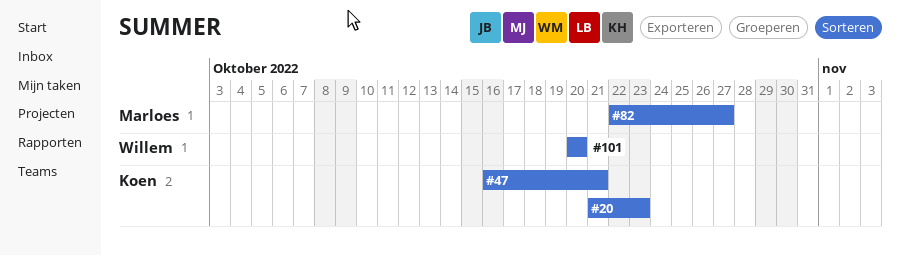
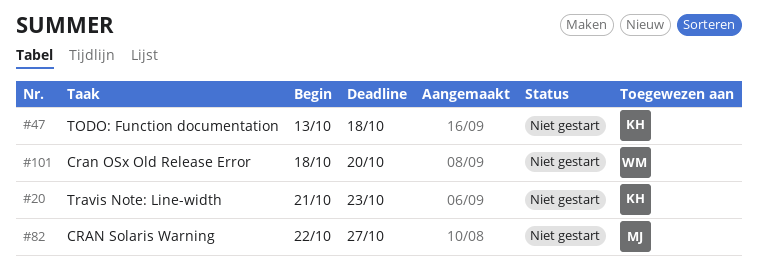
#47, start: Oct 16 -> Oct 13
#47, due: Oct 21 -> Oct 18
#101, start: Oct 20 -> Oct 18

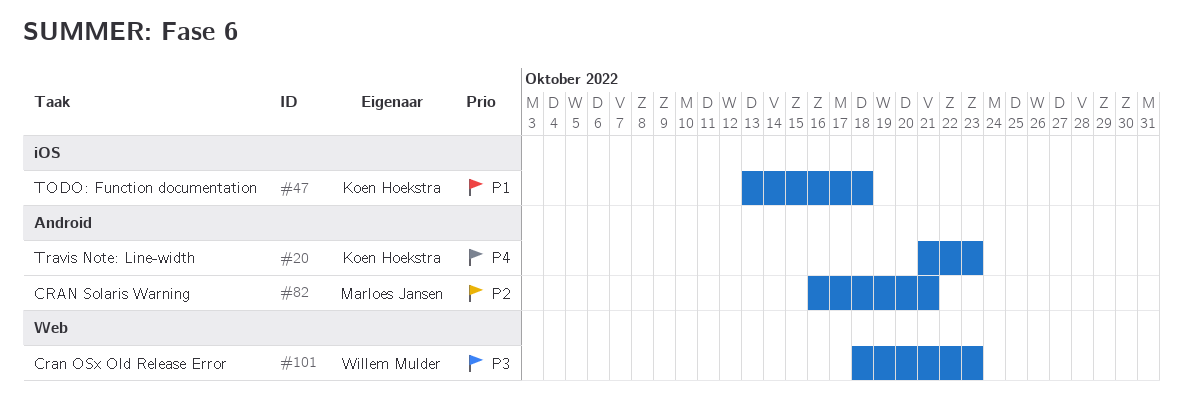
#82, start: Oct 22 -> Oct 16
#82, due: Oct 27 -> Oct 21
#101, due: Oct 20 -> Oct 23

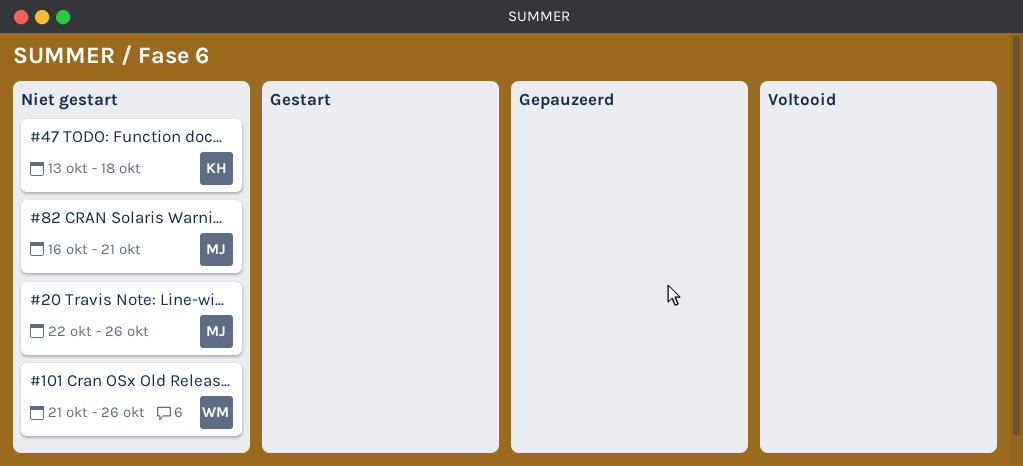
#20, owner: Koen Hoekstra -> Marloes Jansen
#20, start: Oct 21 -> Oct 22
#20, due: Oct 23 -> Oct 26
#101, start: Oct 18 -> Oct 21
#101, due: Oct 23 -> Oct 26

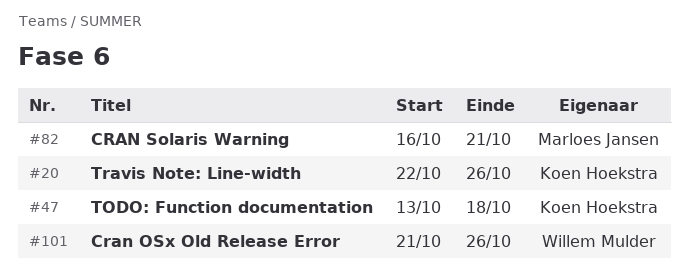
#20, owner: Marloes Jansen -> Koen Hoekstra

